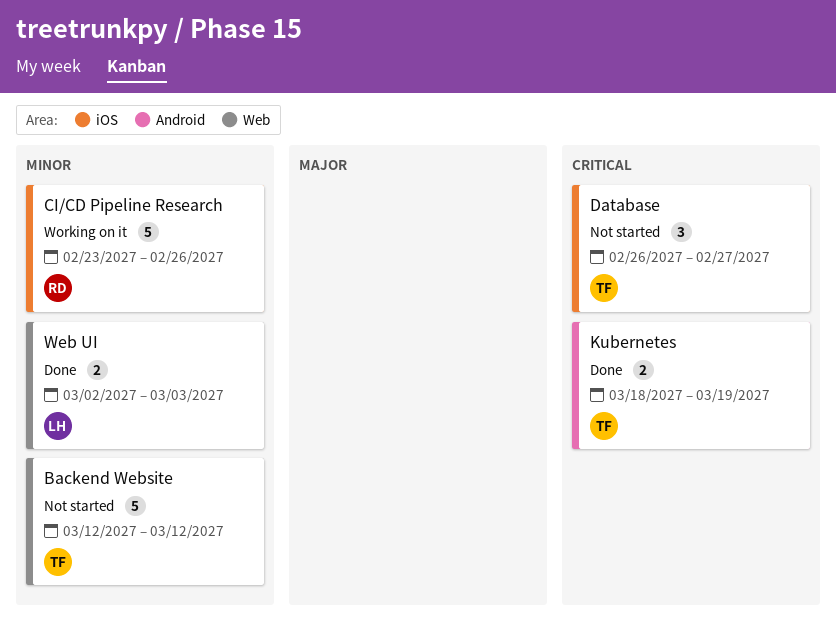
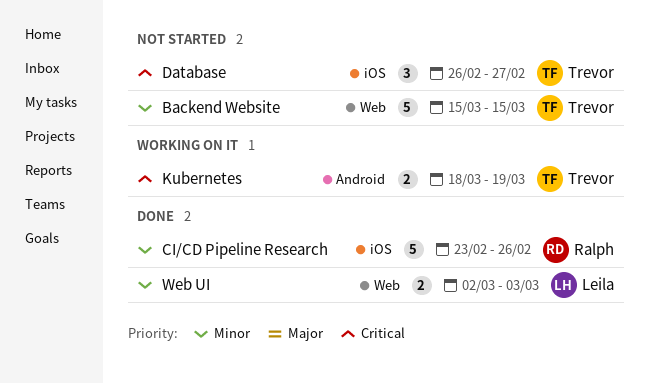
Backend Website, start: Mar 12 -> Mar 15
Backend Website, due: Mar 12 -> Mar 15
CI/CD Pipeline Research, status: Working on it -> Done
Kubernetes, status: Done -> Working on it

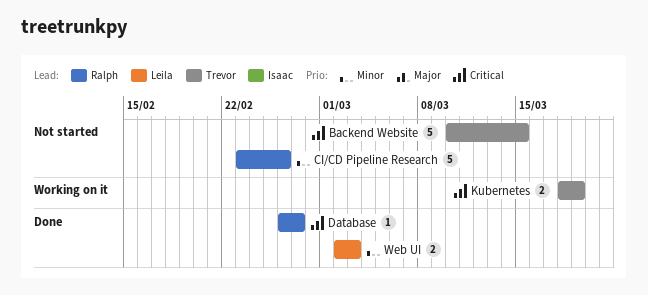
Backend Website, priority: Minor -> Critical
Backend Website, start: Mar 15 -> Mar 10
CI/CD Pipeline Research, status: Done -> Not started
Database, status: Not started -> Done
Database, owner: Trevor -> Ralph
Database, estimate: 3 -> 1

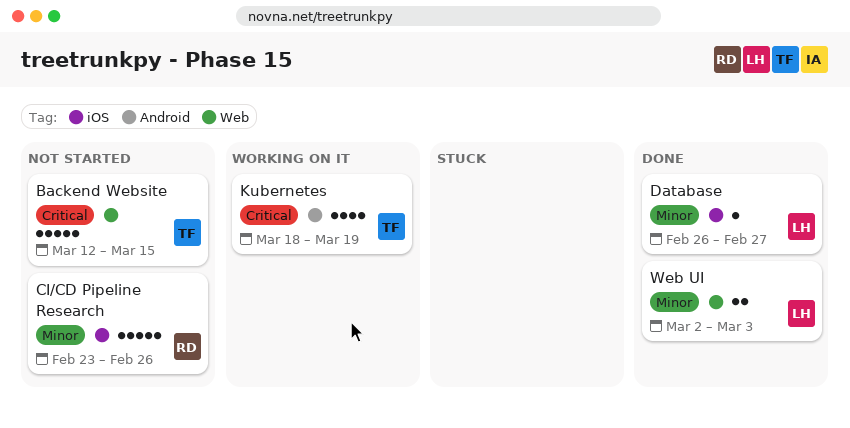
Backend Website, start: Mar 10 -> Mar 12
Database, owner: Ralph -> Leila
Database, priority: Critical -> Minor
Kubernetes, estimate: 2 -> 4

